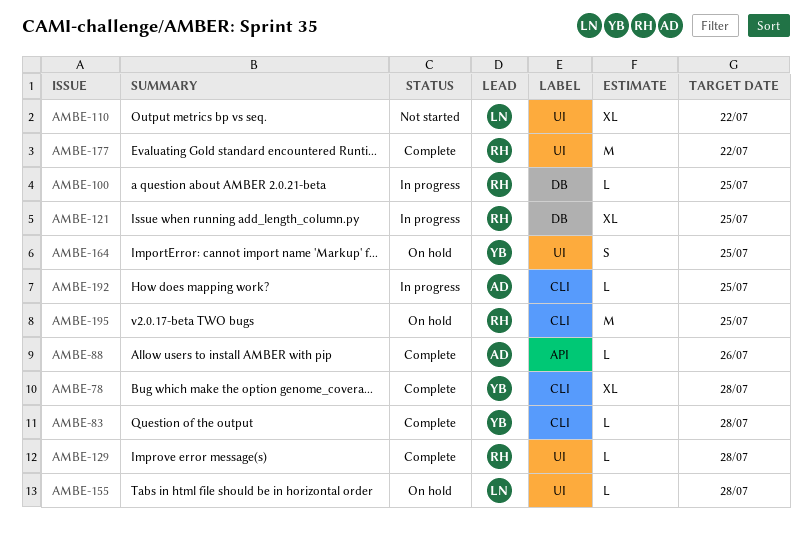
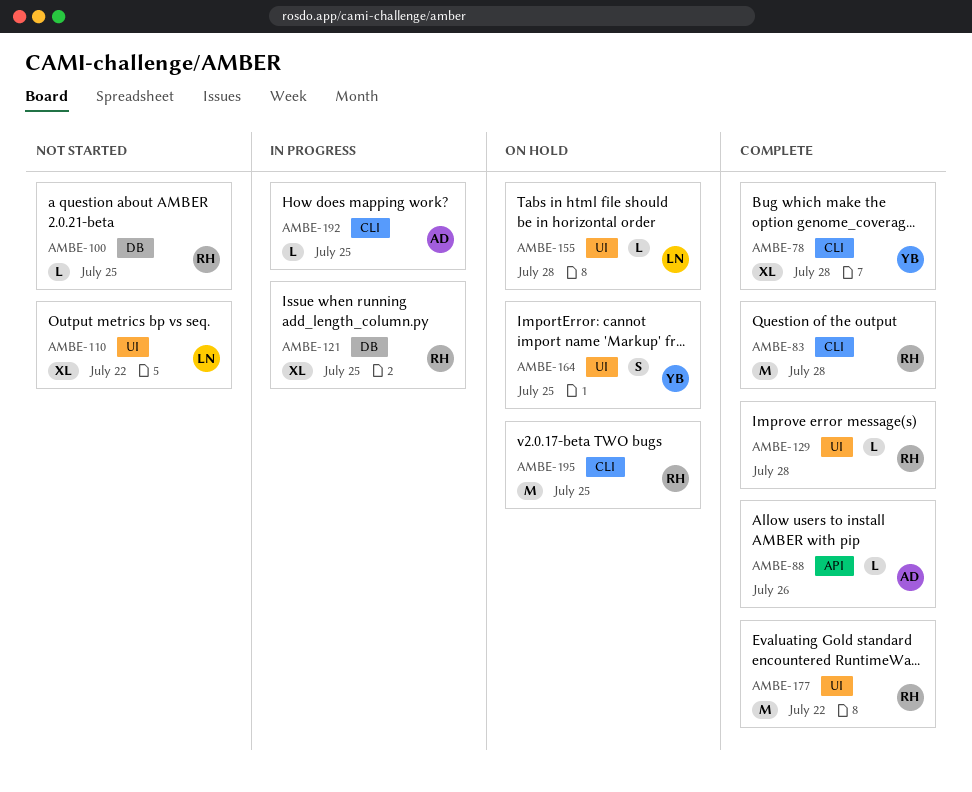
AMBE-83, owner: YB -> RH
AMBE-83, estimate: L -> M
AMBE-100, status: In progress -> Not started

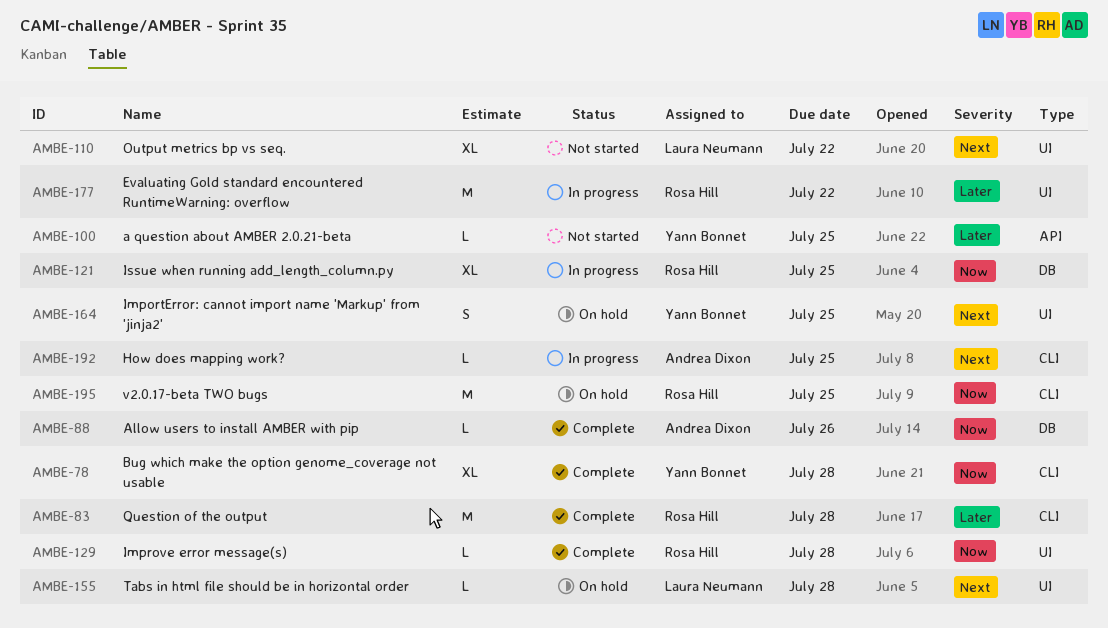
AMBE-88, label: API -> DB
AMBE-100, owner: Rosa Hill -> Yann Bonnet
AMBE-100, label: DB -> API
AMBE-177, status: Complete -> In progress

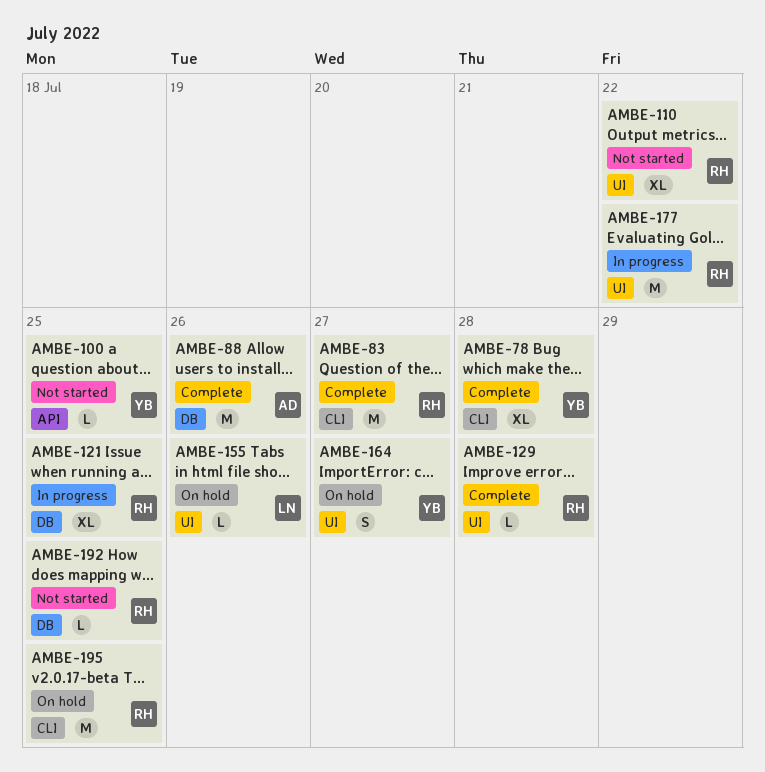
AMBE-83, due: Jul 28 -> Jul 27
AMBE-88, estimate: L -> M
AMBE-110, owner: Laura Neumann -> Rosa Hill
AMBE-155, due: Jul 28 -> Jul 26
AMBE-164, due: Jul 25 -> Jul 27
AMBE-192, status: In progress -> Not started
AMBE-192, owner: Andrea Dixon -> Rosa Hill
AMBE-192, label: CLI -> DB

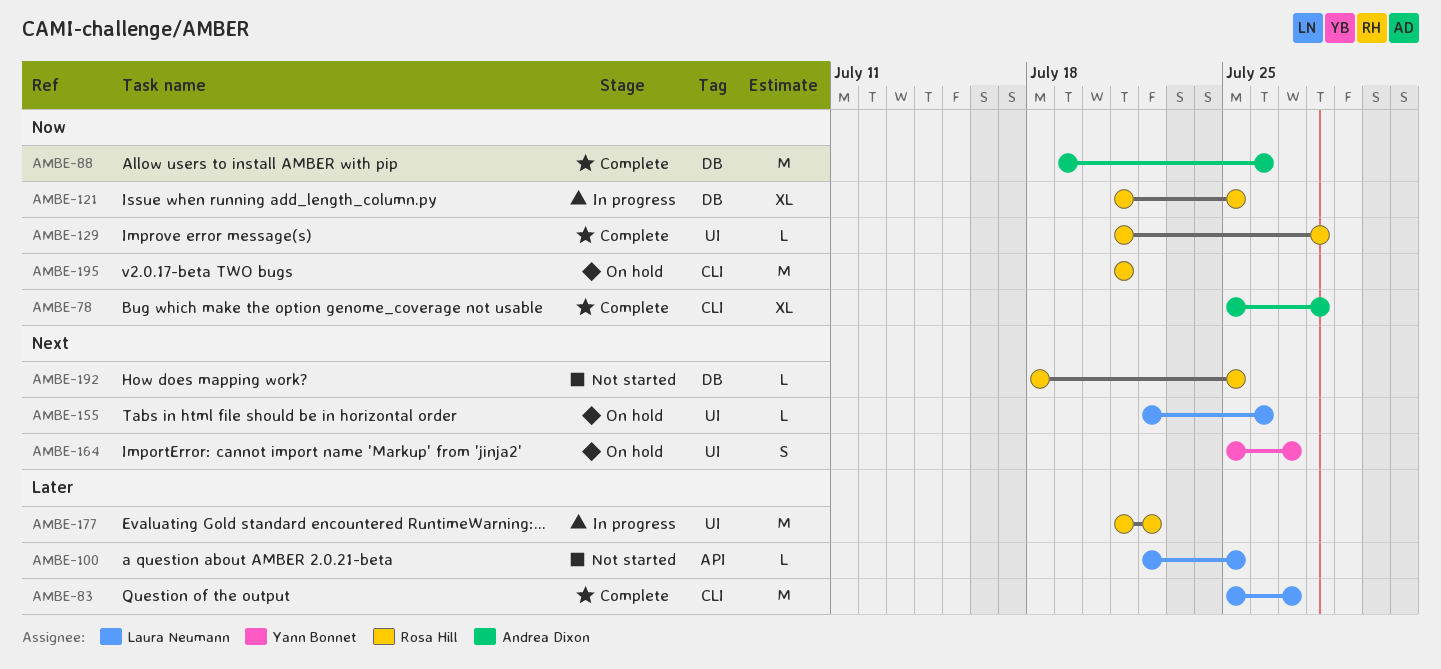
AMBE-78, owner: Yann Bonnet -> Andrea Dixon
AMBE-83, owner: Rosa Hill -> Laura Neumann
AMBE-100, owner: Yann Bonnet -> Laura Neumann
AMBE-110: present -> none
AMBE-195, due: Jul 25 -> Jul 21

